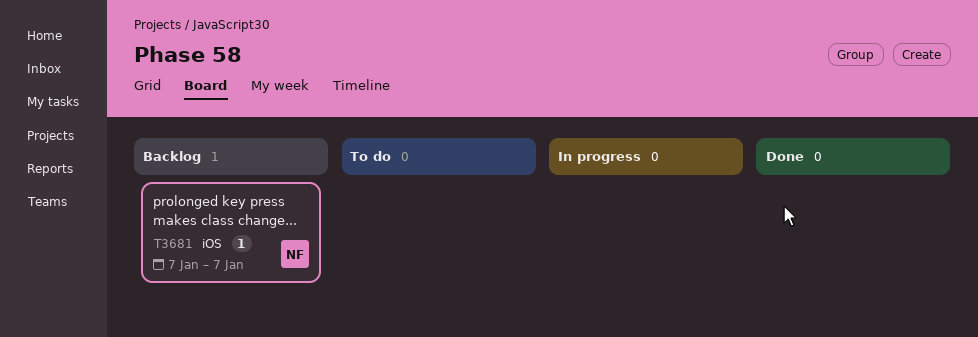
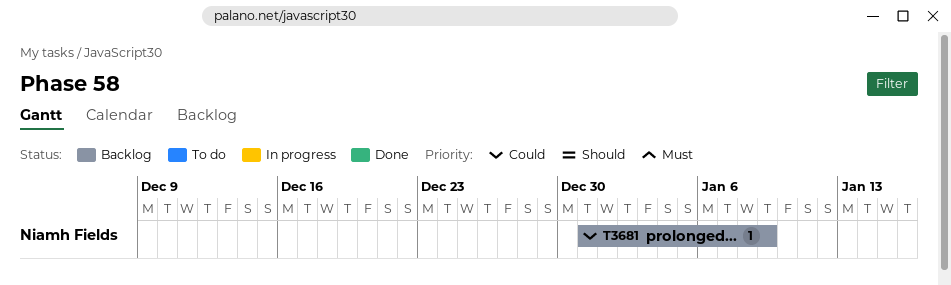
T3681, start: Jan 7 -> Dec 31
T3681, due: Jan 7 -> Jan 9

